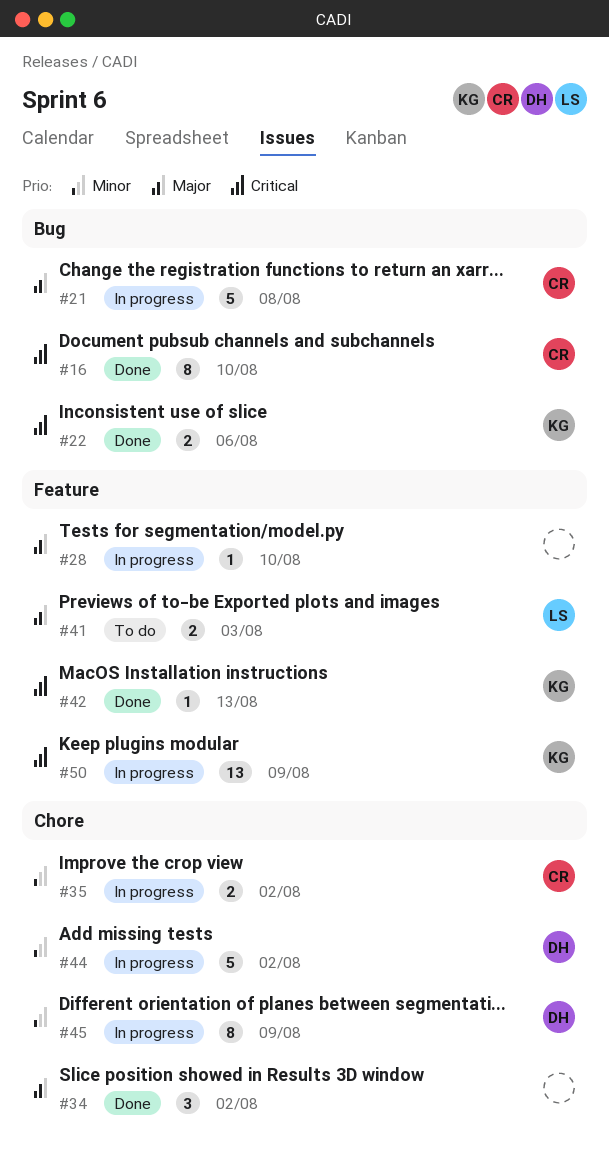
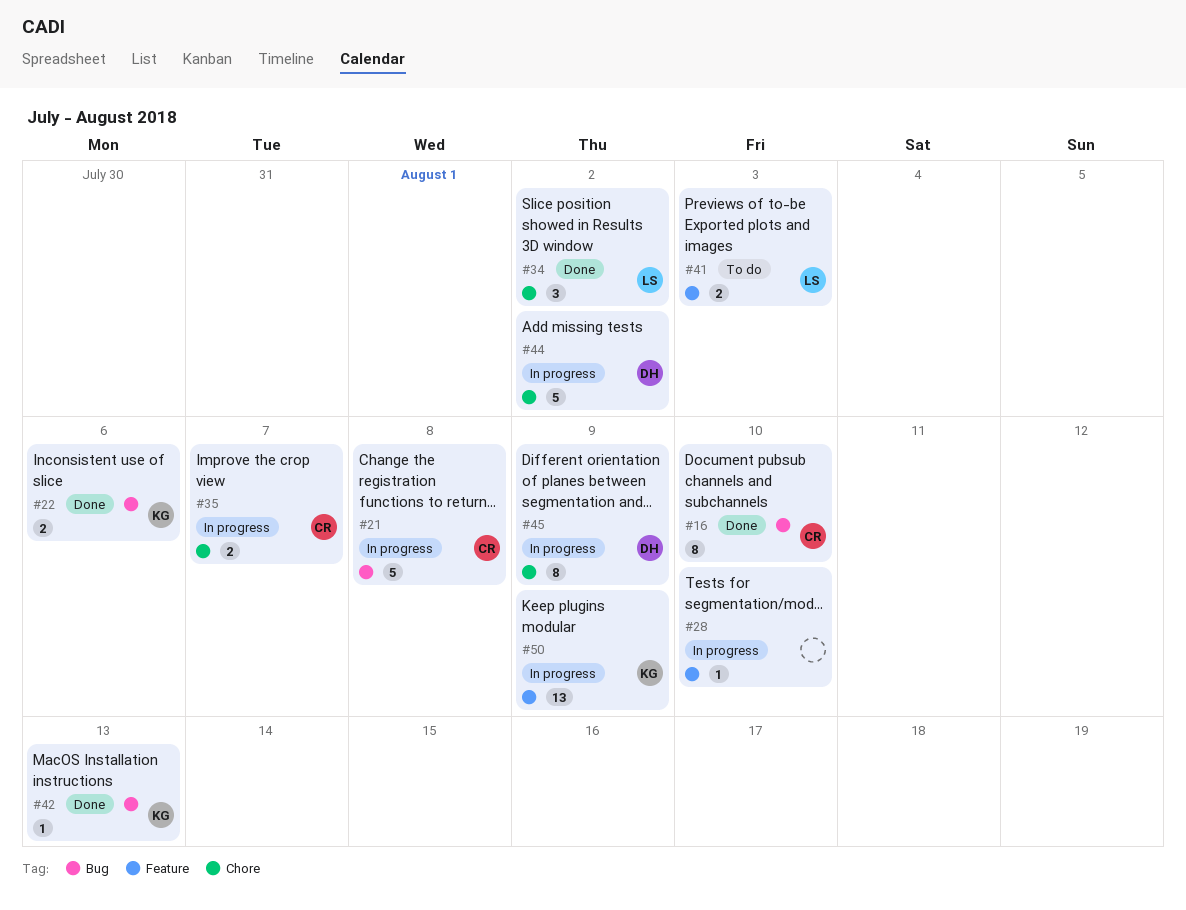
#34, owner: none -> LS
#35, due: Aug 2 -> Aug 7
#42, label: Feature -> Bug

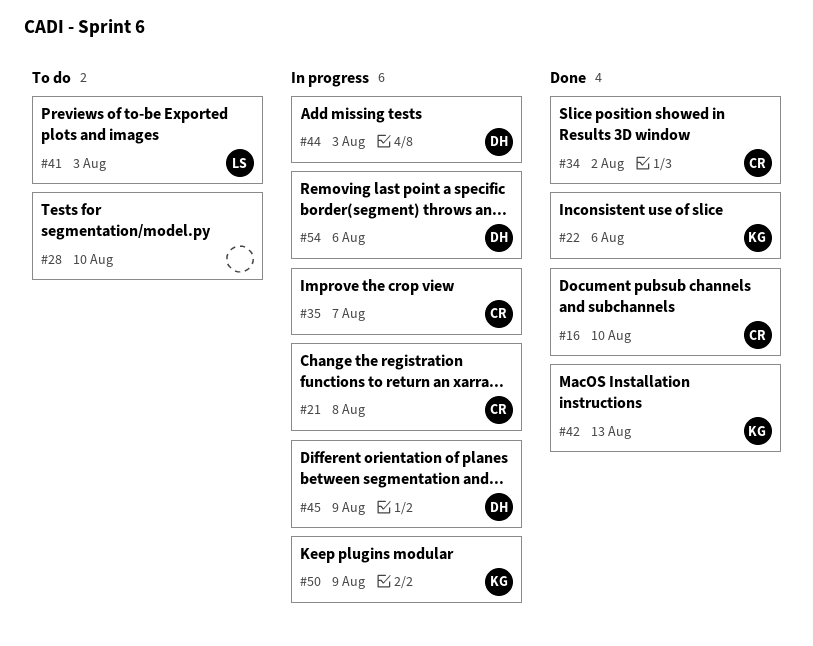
#28, status: In progress -> To do
#34, owner: LS -> CR
#44, due: Aug 2 -> Aug 3
#54: none -> present

